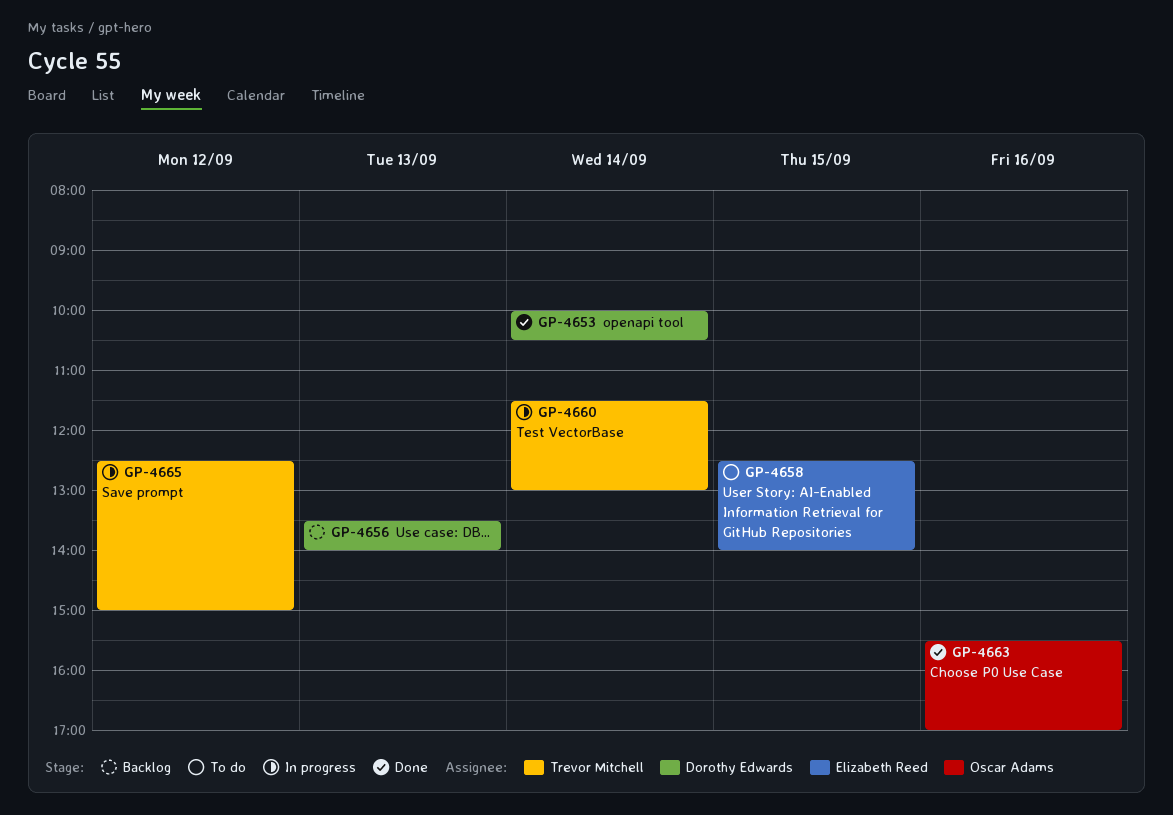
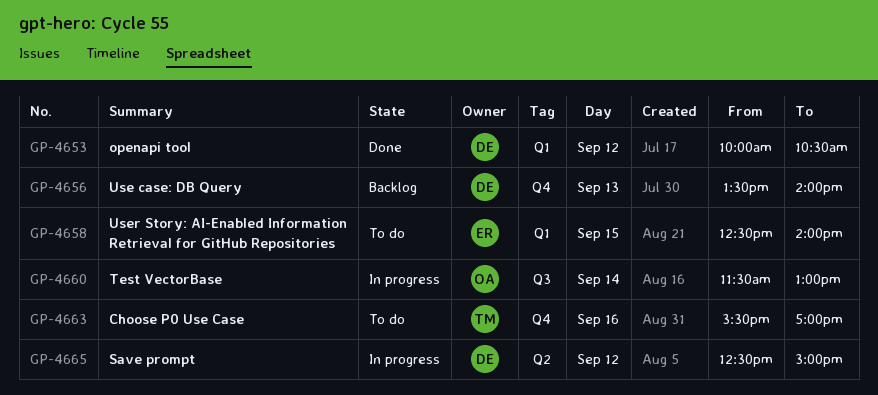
GP-4653, day: Sep 14 -> Sep 12
GP-4660, owner: Trevor Mitchell -> Oscar Adams
GP-4663, status: Done -> To do
GP-4663, owner: Oscar Adams -> Trevor Mitchell
GP-4665, owner: Trevor Mitchell -> Dorothy Edwards

